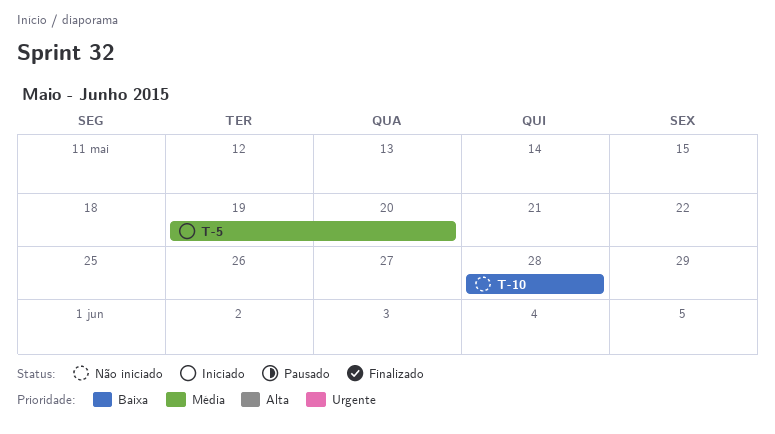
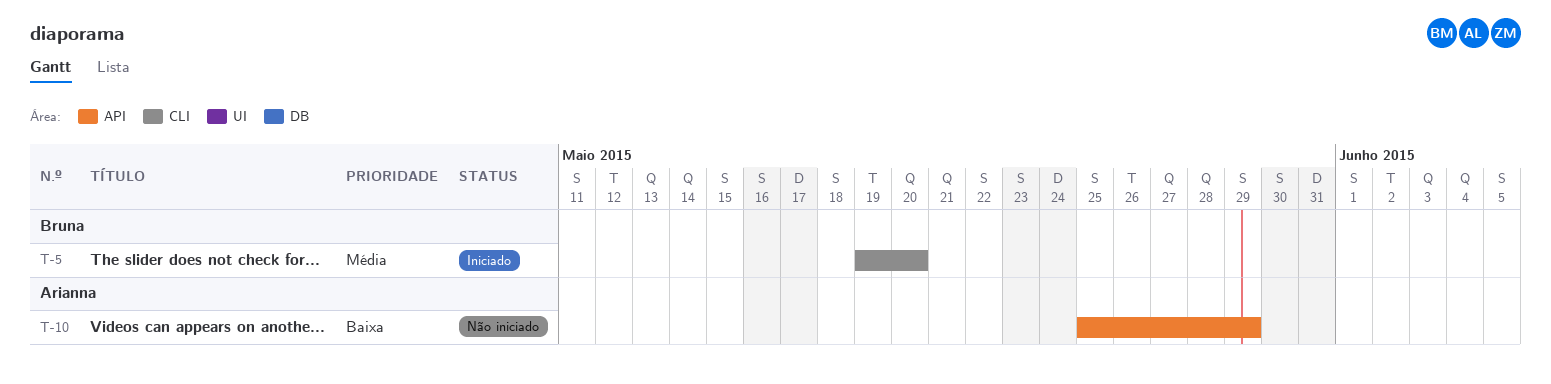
T-10, start: May 28 -> May 25
T-10, due: May 28 -> May 29

